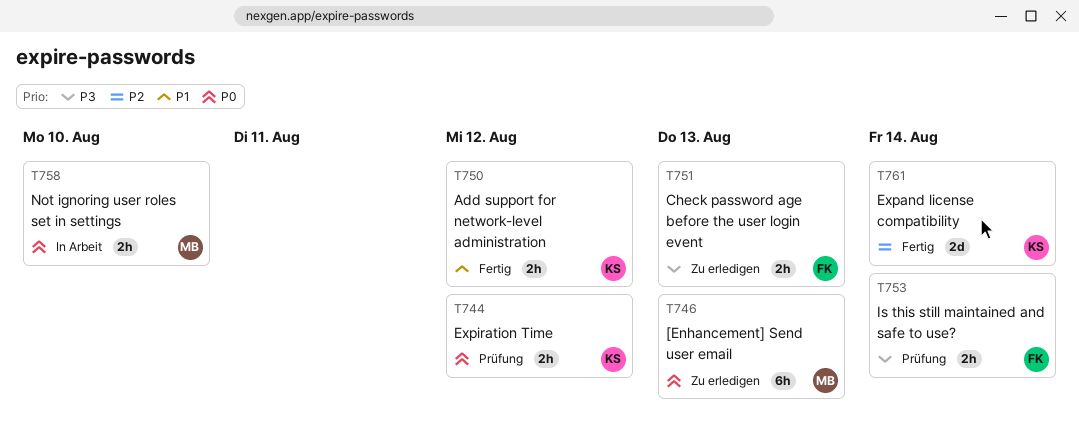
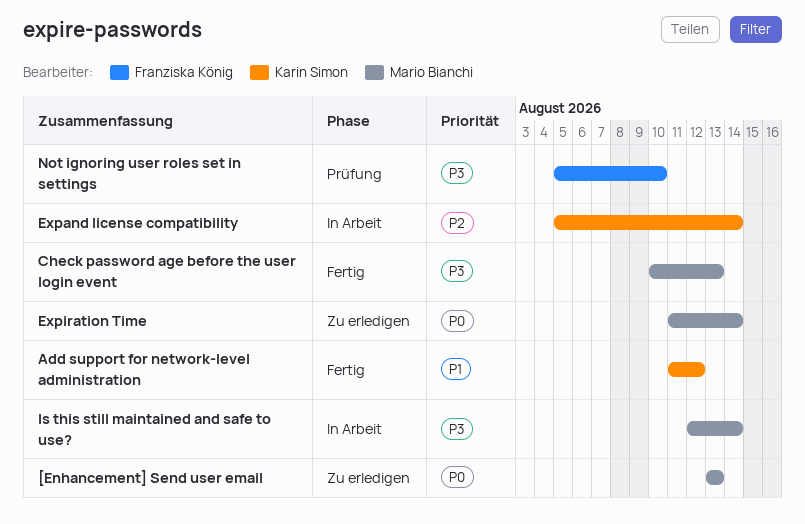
Check password age before the user login event, status: Zu erledigen -> Fertig
Check password age before the user login event, owner: Franziska König -> Mario Bianchi
Expand license compatibility, status: Fertig -> In Arbeit
Expiration Time, status: Prüfung -> Zu erledigen
Expiration Time, owner: Karin Simon -> Mario Bianchi
Expiration Time, due: Aug 12 -> Aug 14
Is this still maintained and safe to use?, status: Prüfung -> In Arbeit
Is this still maintained and safe to use?, owner: Franziska König -> Mario Bianchi
Not ignoring user roles set in settings, status: In Arbeit -> Prüfung
Not ignoring user roles set in settings, owner: Mario Bianchi -> Franziska König
Not ignoring user roles set in settings, priority: P0 -> P3

